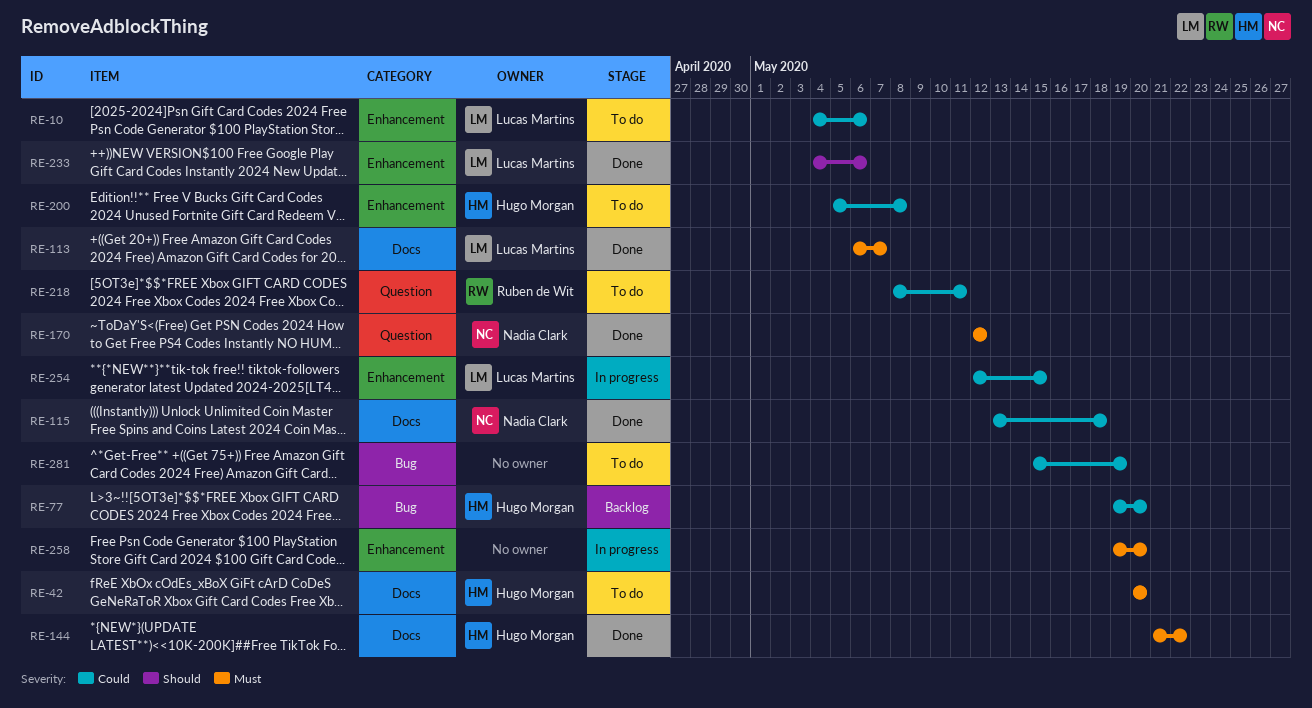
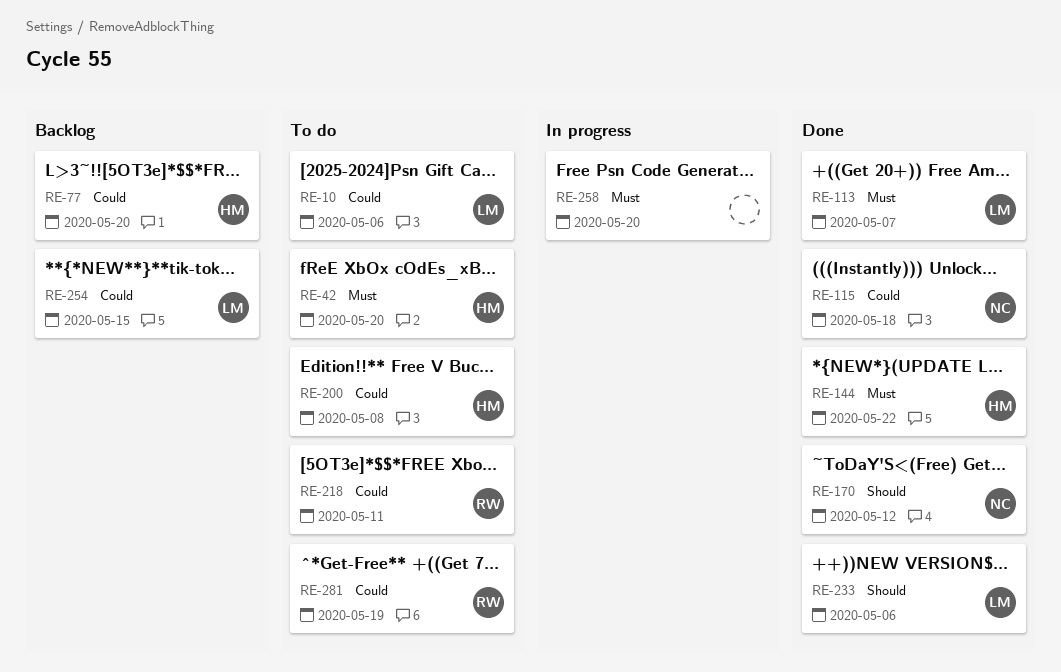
RE-170, priority: Must -> Should
RE-254, status: In progress -> Backlog
RE-281, owner: none -> Ruben de Wit

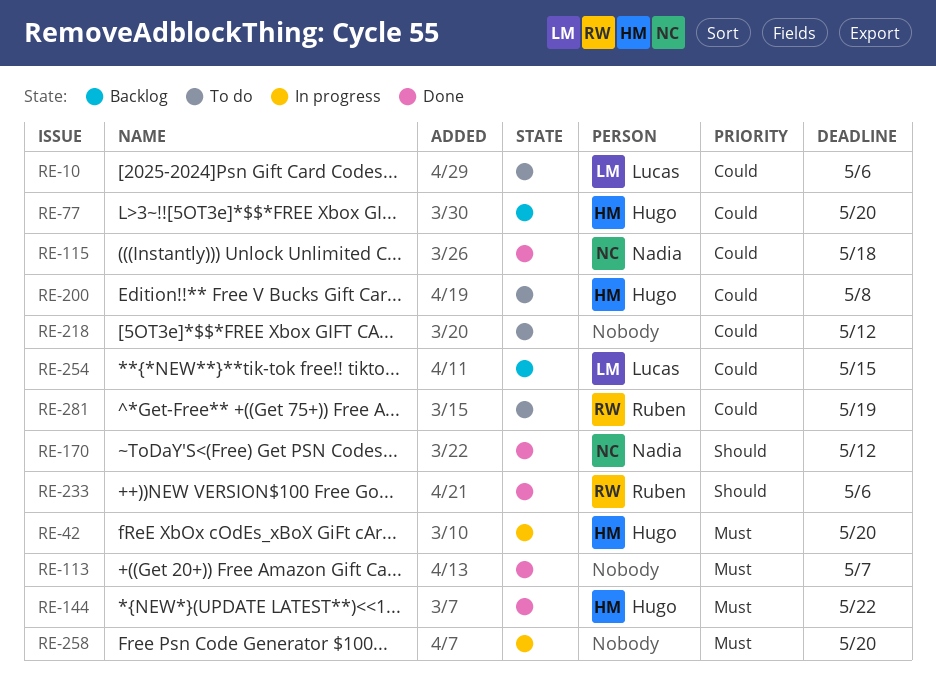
RE-42, status: To do -> In progress
RE-113, owner: Lucas -> none
RE-218, owner: Ruben -> none
RE-218, due: May 11 -> May 12
RE-233, owner: Lucas -> Ruben

